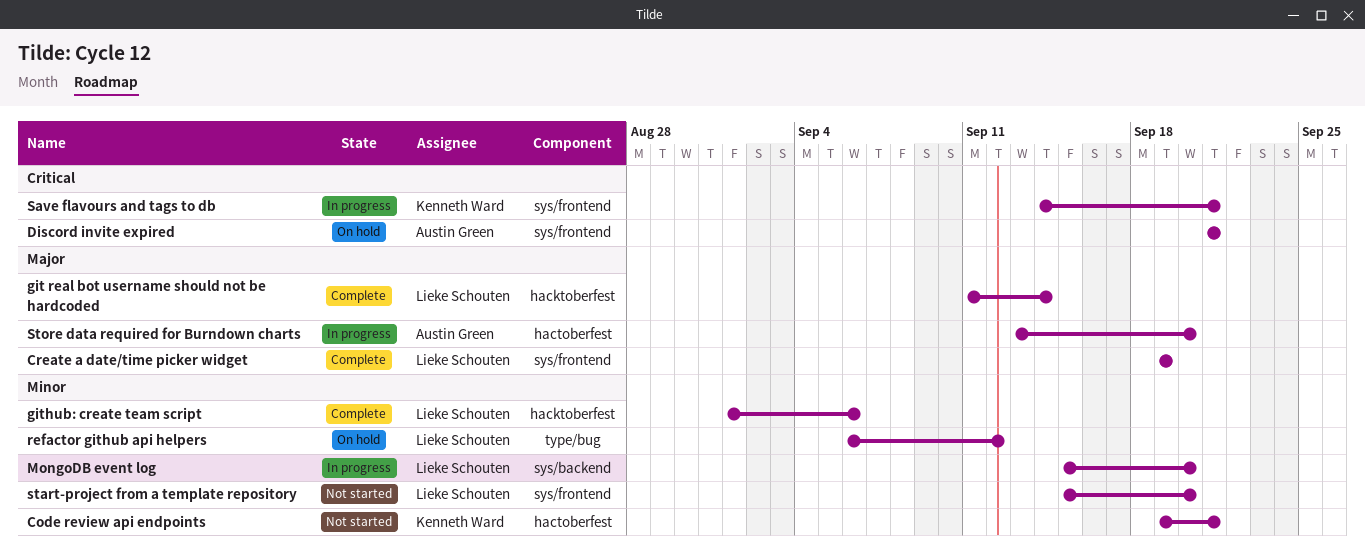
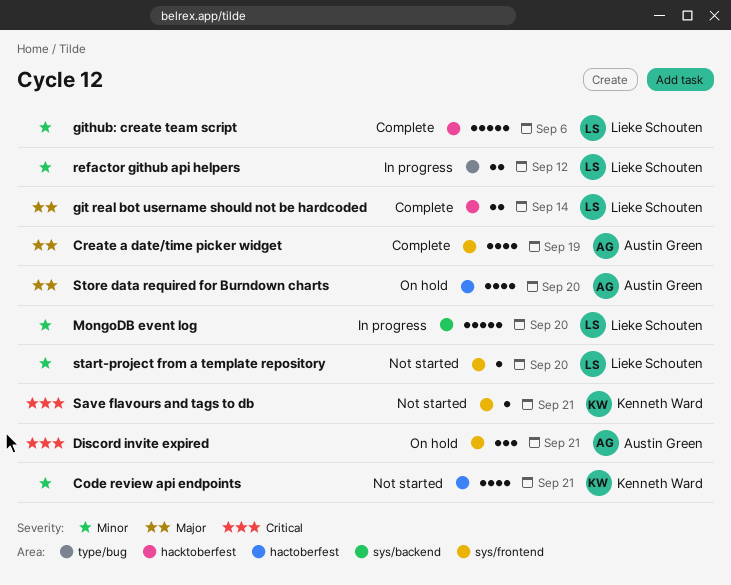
Create a date/time picker widget, owner: Lieke Schouten -> Austin Green
refactor github api helpers, status: On hold -> In progress
Save flavours and tags to db, status: In progress -> Not started
Store data required for Burndown charts, status: In progress -> On hold

